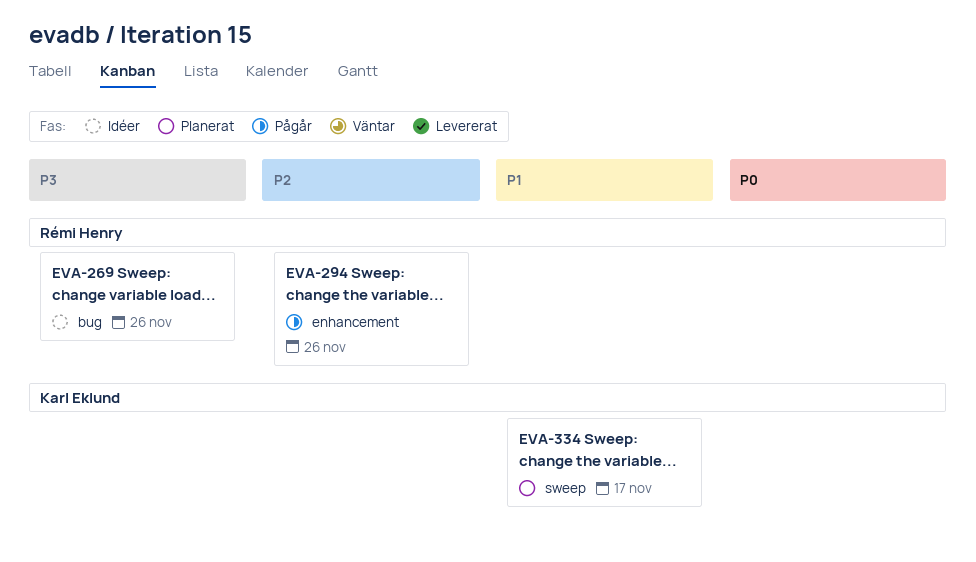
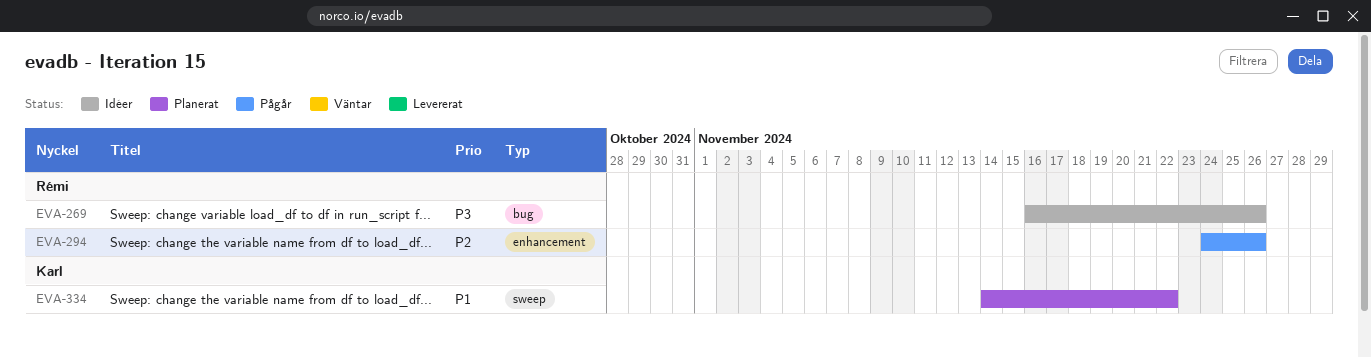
EVA-334, due: Nov 17 -> Nov 22

